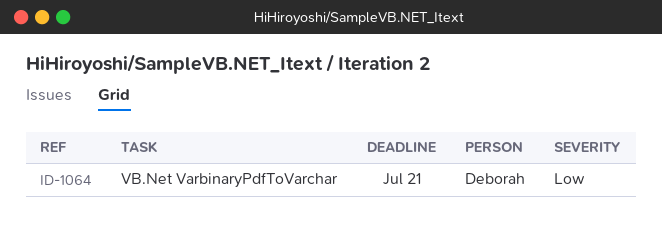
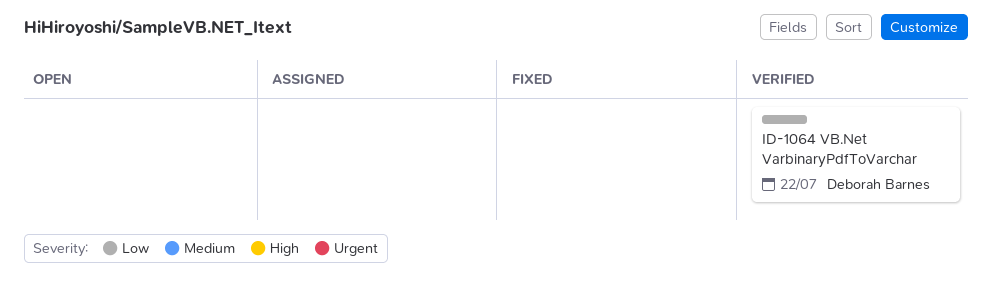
ID-1064, due: Jul 21 -> Jul 22

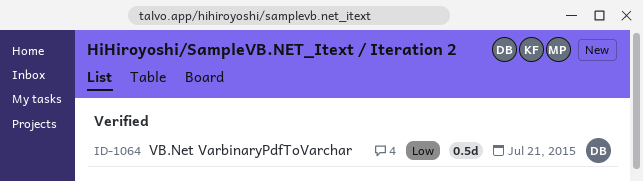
ID-1064, due: Jul 22 -> Jul 21

